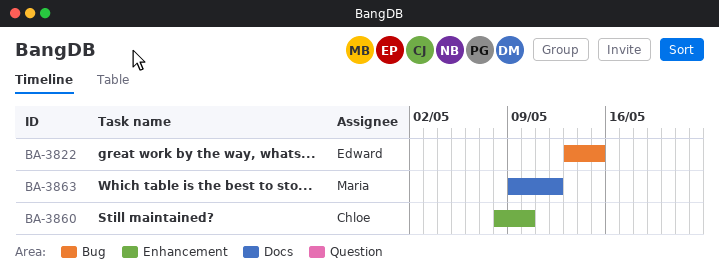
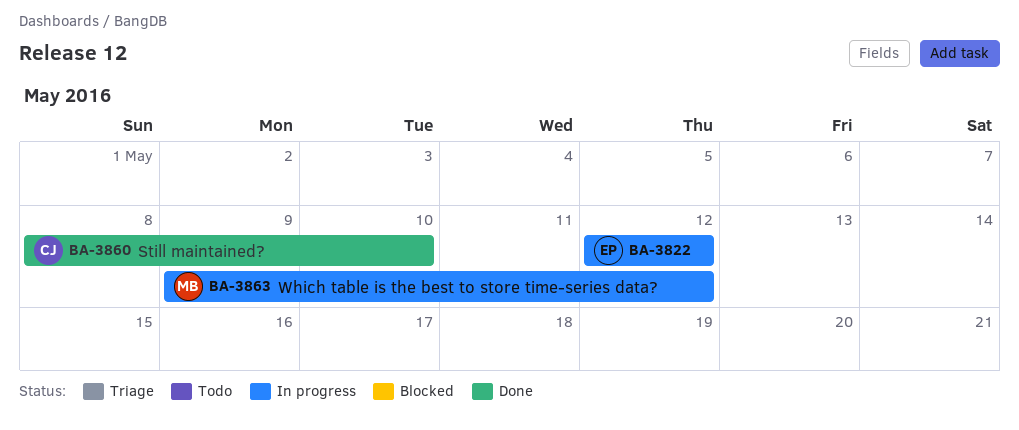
BA-3822, start: May 13 -> May 12
BA-3822, due: May 15 -> May 12

